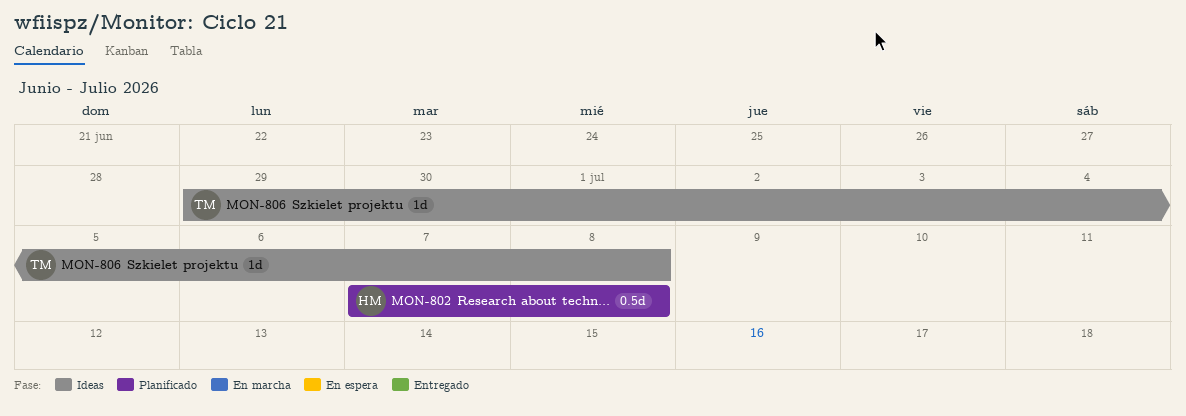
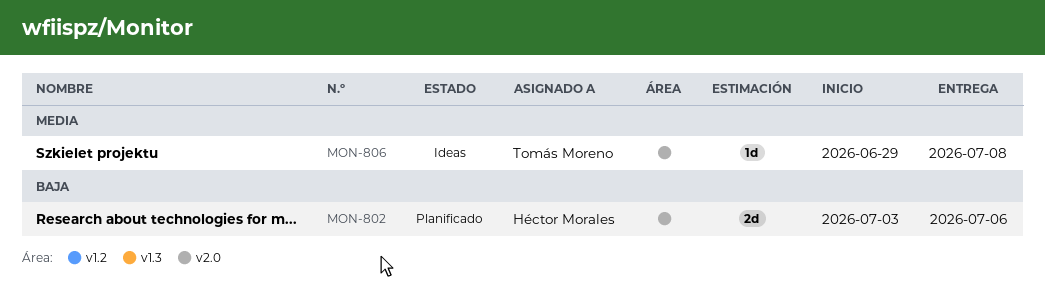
MON-802, estimate: 0.5d -> 2d
MON-802, start: Jul 7 -> Jul 3
MON-802, due: Jul 8 -> Jul 6

